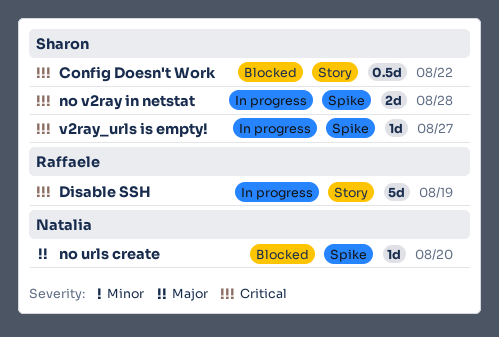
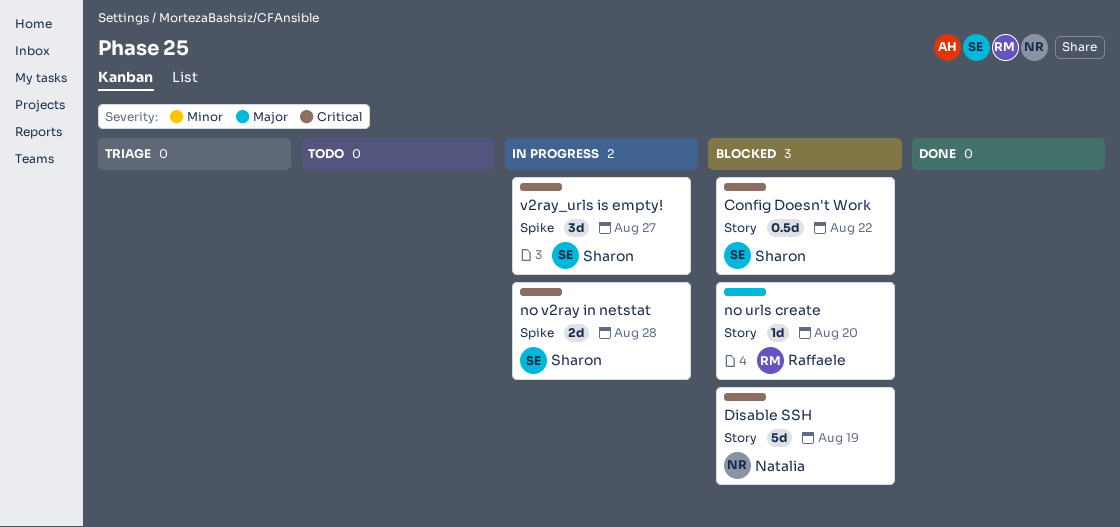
Disable SSH, status: In progress -> Blocked
Disable SSH, owner: Raffaele -> Natalia
no urls create, owner: Natalia -> Raffaele
no urls create, label: Spike -> Story
v2ray_urls is empty!, estimate: 1d -> 3d

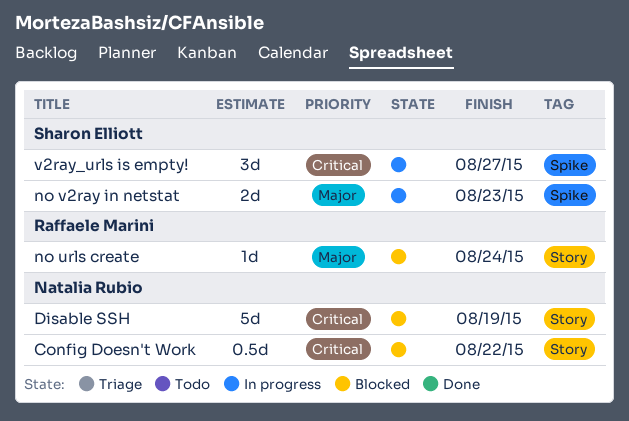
Config Doesn't Work, owner: Sharon Elliott -> Natalia Rubio
no urls create, due: Aug 20 -> Aug 24
no v2ray in netstat, priority: Critical -> Major
no v2ray in netstat, due: Aug 28 -> Aug 23

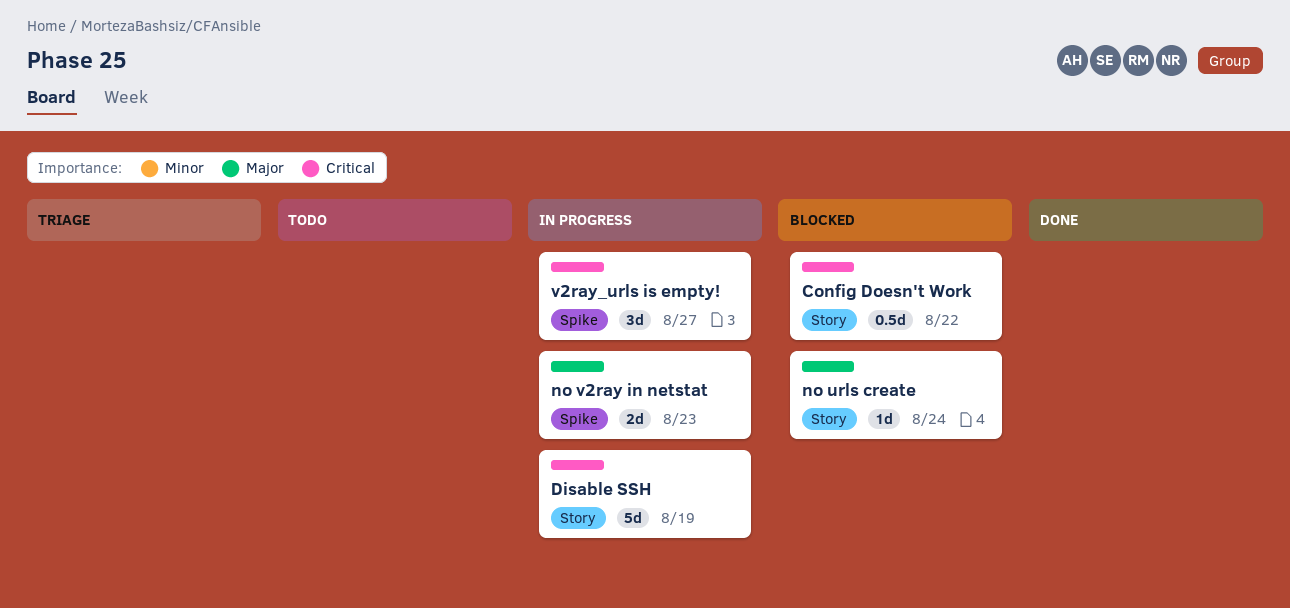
Disable SSH, status: Blocked -> In progress

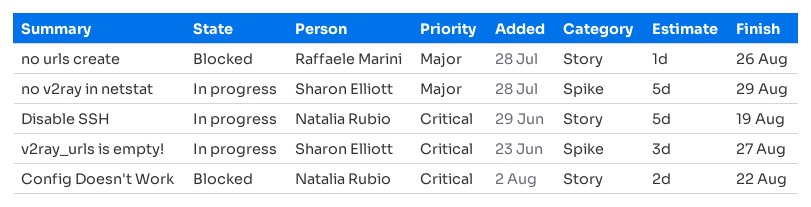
Config Doesn't Work, estimate: 0.5d -> 2d
no urls create, due: Aug 24 -> Aug 26
no v2ray in netstat, estimate: 2d -> 5d
no v2ray in netstat, due: Aug 23 -> Aug 29

